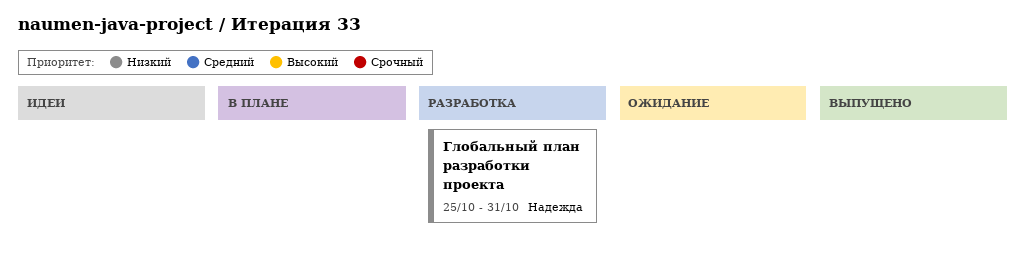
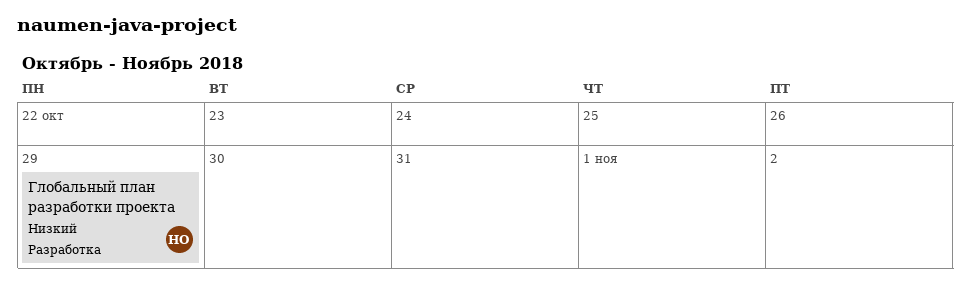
Глобальный план разработки проекта, due: Oct 31 -> Oct 29

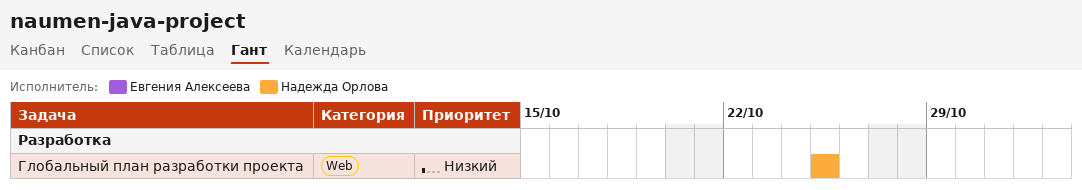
Глобальный план разработки проекта, due: Oct 29 -> Oct 25

